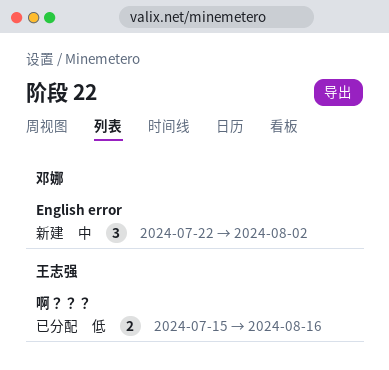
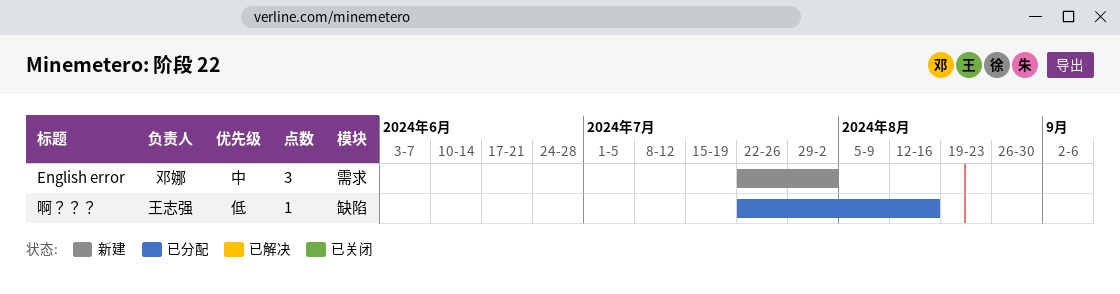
啊？？？, estimate: 2 -> 1
啊？？？, start: Jul 15 -> Jul 22

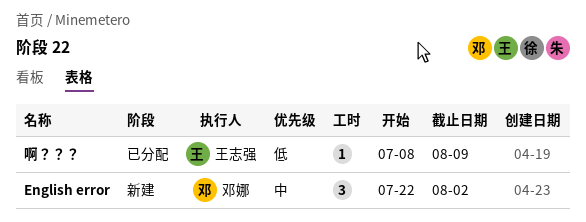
啊？？？, start: Jul 22 -> Jul 8
啊？？？, due: Aug 16 -> Aug 9

